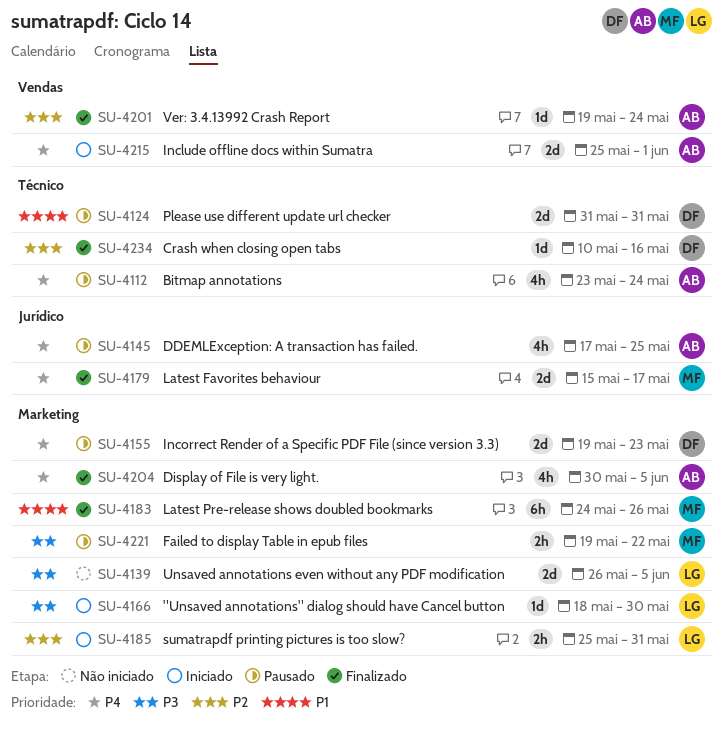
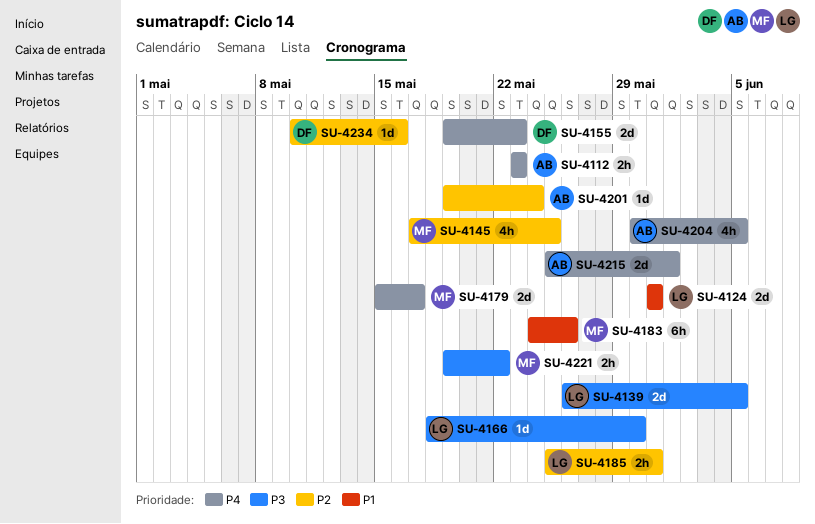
SU-4112, estimate: 4h -> 2h
SU-4112, due: May 24 -> May 23
SU-4124, owner: DF -> LG
SU-4145, owner: AB -> MF
SU-4145, priority: P4 -> P2

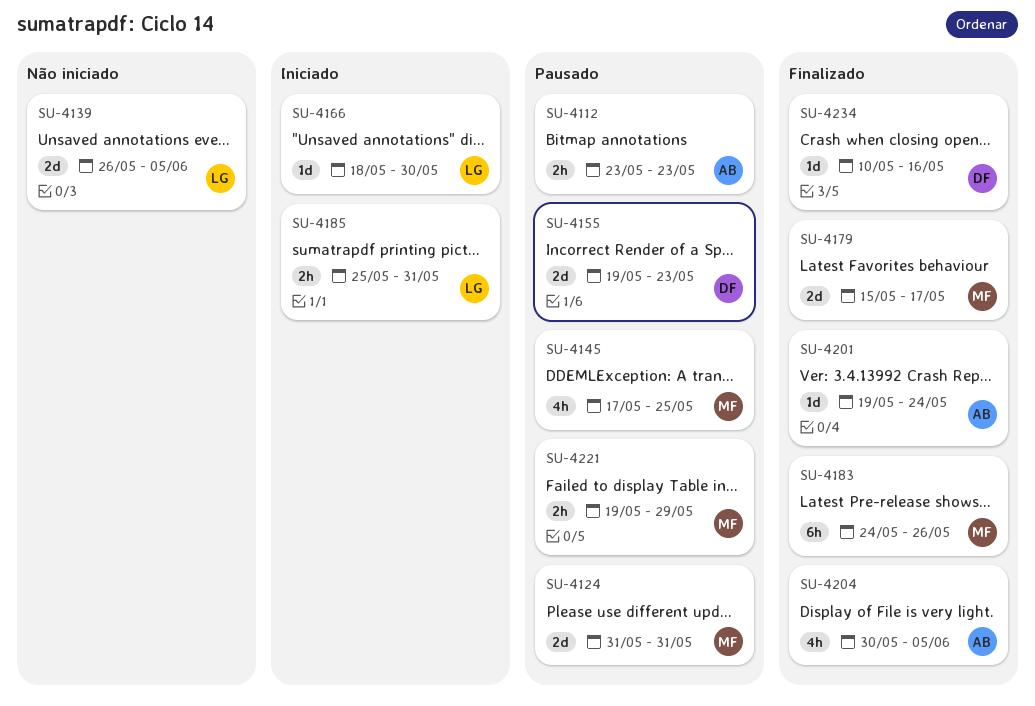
SU-4124, owner: LG -> MF
SU-4215: present -> none
SU-4221, due: May 22 -> May 29

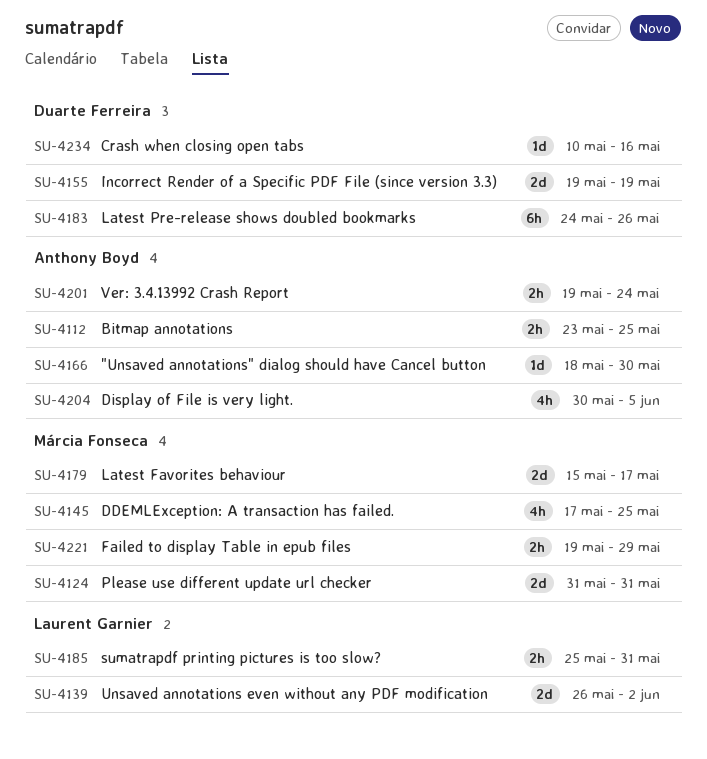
SU-4112, due: May 23 -> May 25
SU-4139, due: Jun 5 -> Jun 2
SU-4155, due: May 23 -> May 19
SU-4166, owner: Laurent Garnier -> Anthony Boyd
SU-4183, owner: Márcia Fonseca -> Duarte Ferreira
SU-4201, estimate: 1d -> 2h

